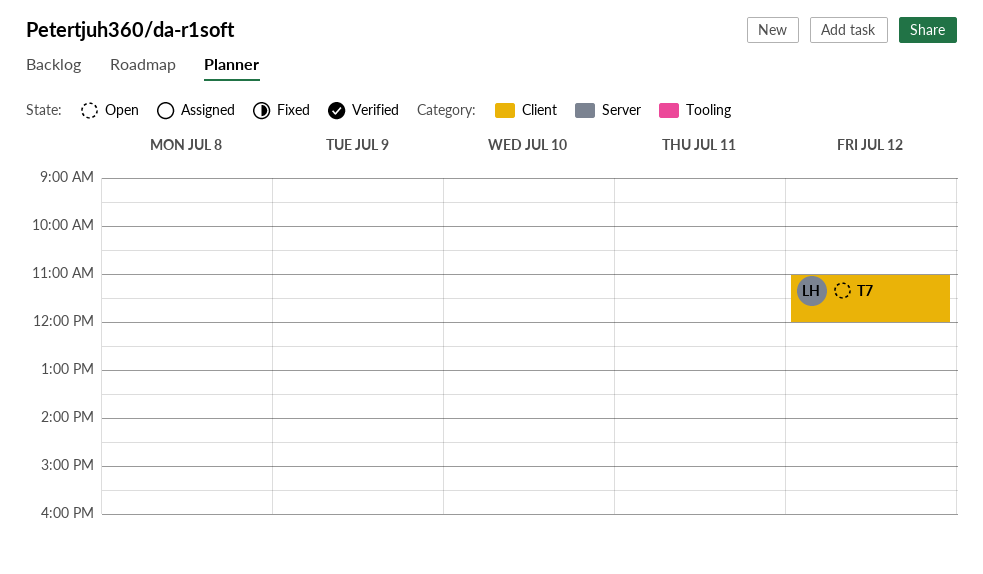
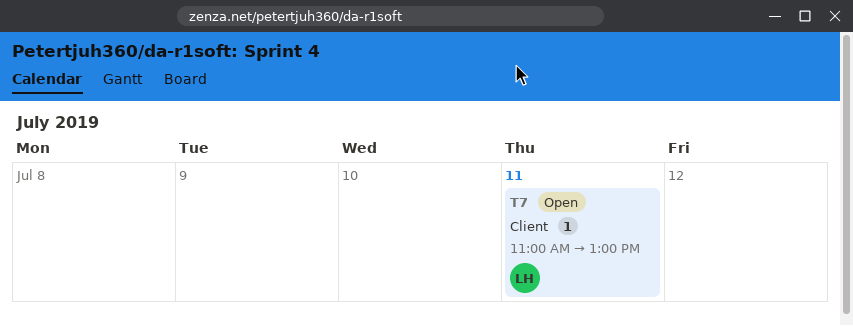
T7, day: Jul 12 -> Jul 11
T7, ends: 12:00 -> 13:00

